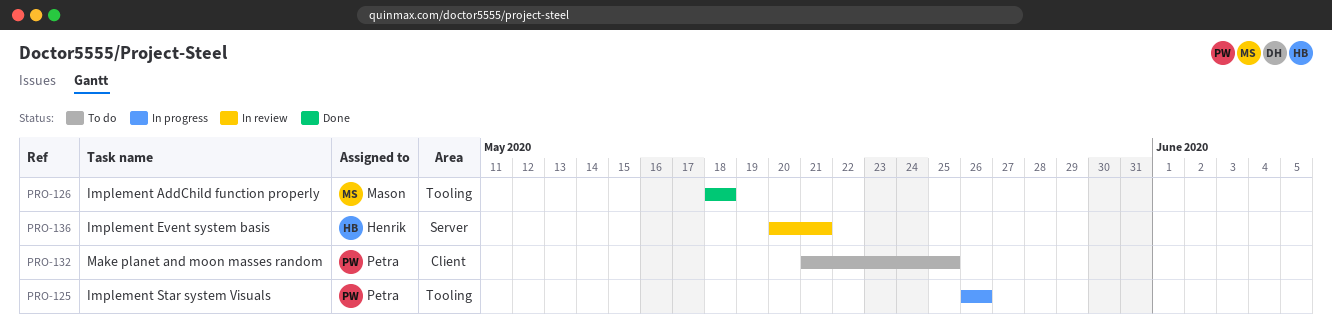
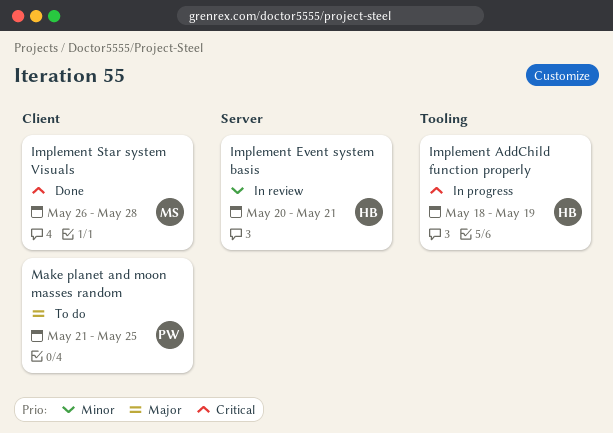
Implement AddChild function properly, status: Done -> In progress
Implement AddChild function properly, owner: Mason -> Henrik
Implement AddChild function properly, due: May 18 -> May 19
Implement Star system Visuals, status: In progress -> Done
Implement Star system Visuals, owner: Petra -> Mason
Implement Star system Visuals, label: Tooling -> Client
Implement Star system Visuals, due: May 26 -> May 28

